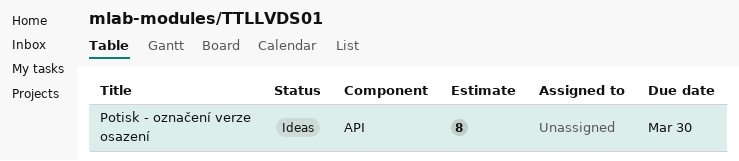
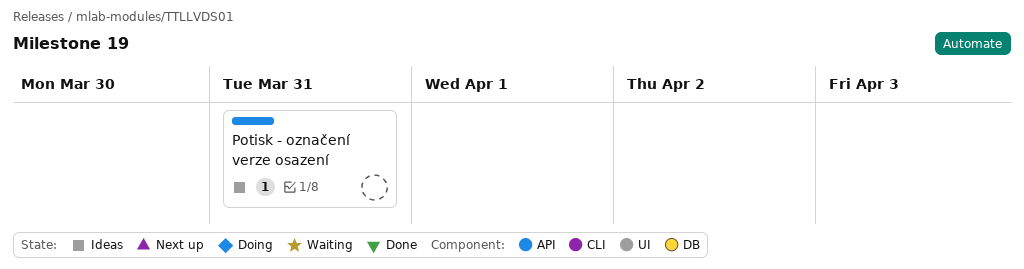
Potisk - označení verze osazení, estimate: 8 -> 1
Potisk - označení verze osazení, due: Mar 30 -> Mar 31

